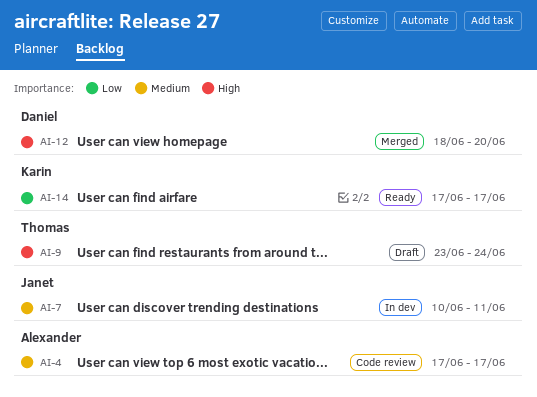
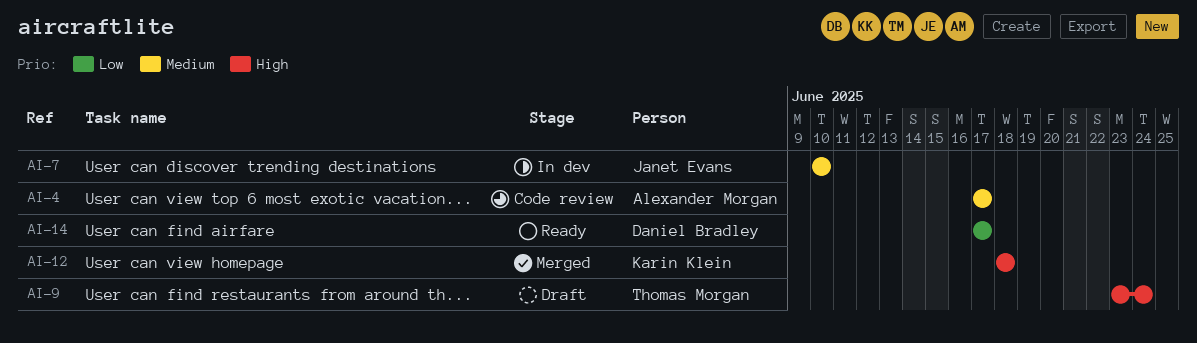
AI-7, due: Jun 11 -> Jun 10
AI-12, owner: Daniel Bradley -> Karin Klein
AI-12, due: Jun 20 -> Jun 18
AI-14, owner: Karin Klein -> Daniel Bradley

